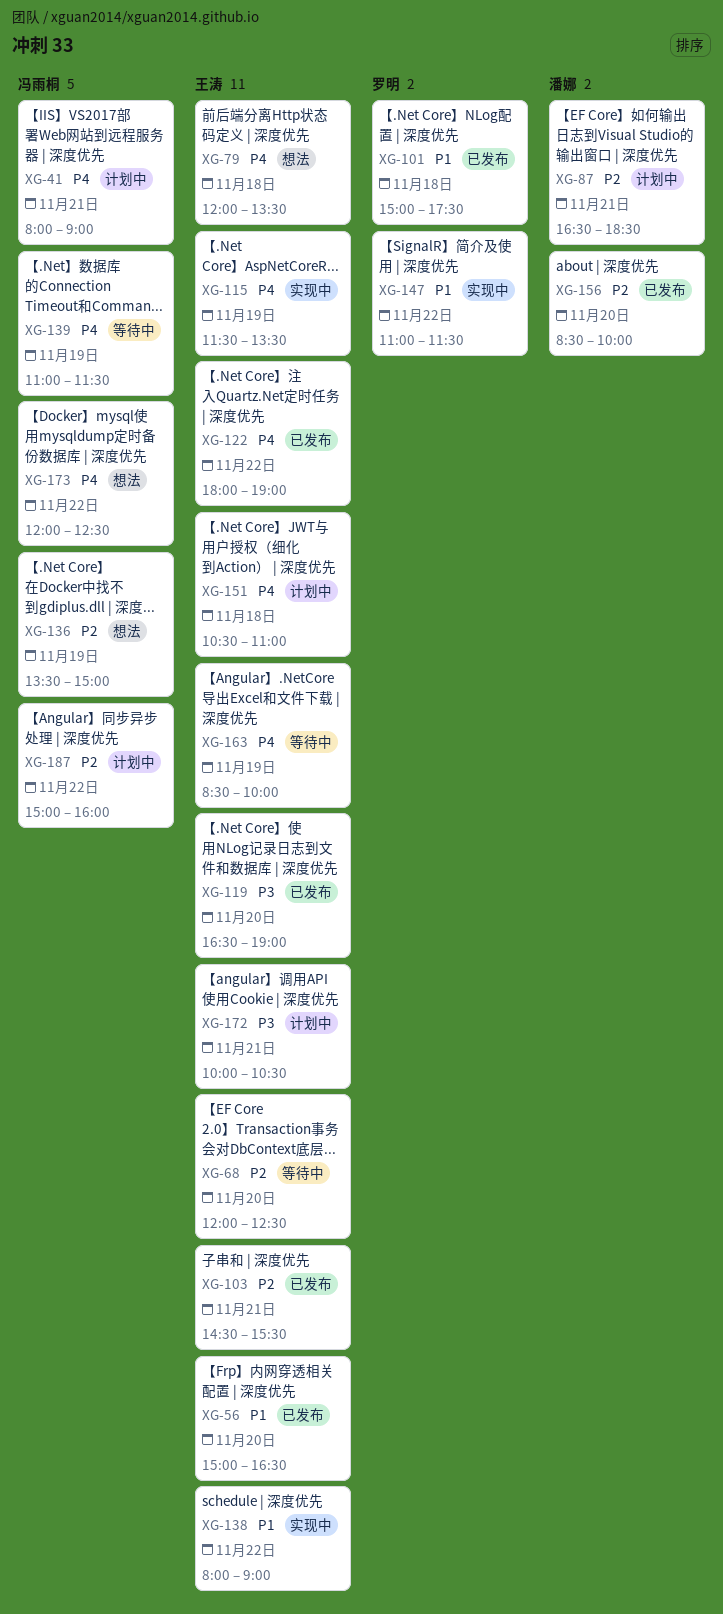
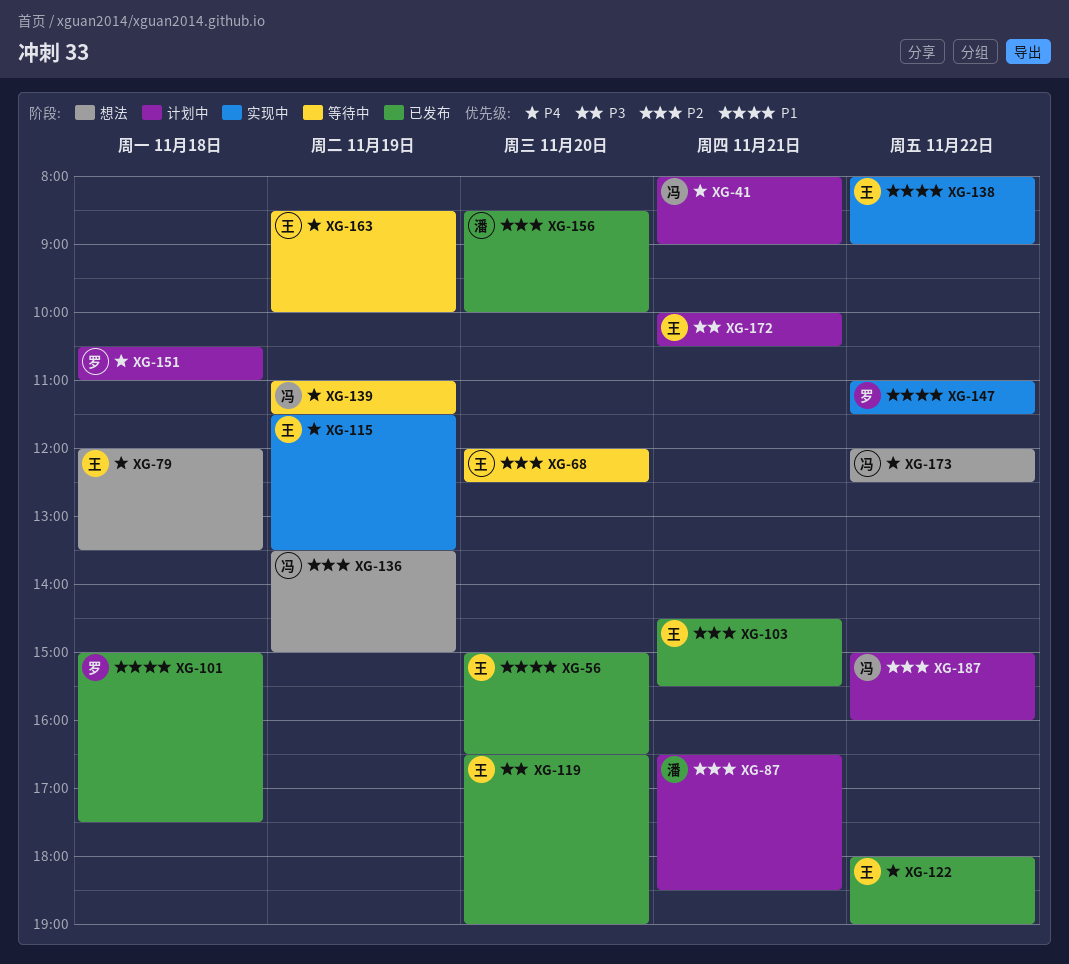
XG-151, owner: 王涛 -> 罗明

